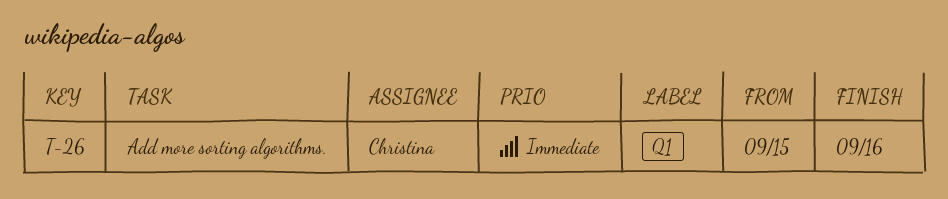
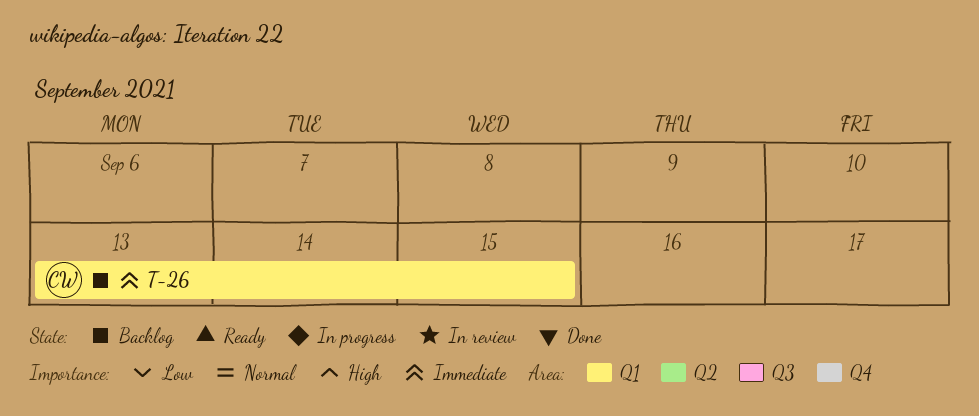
T-26, start: Sep 15 -> Sep 13
T-26, due: Sep 16 -> Sep 15

